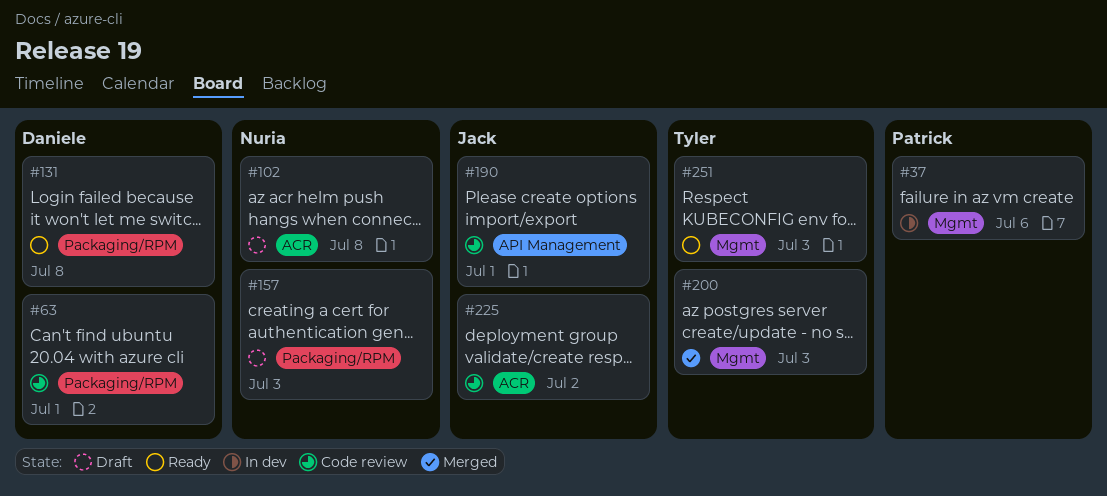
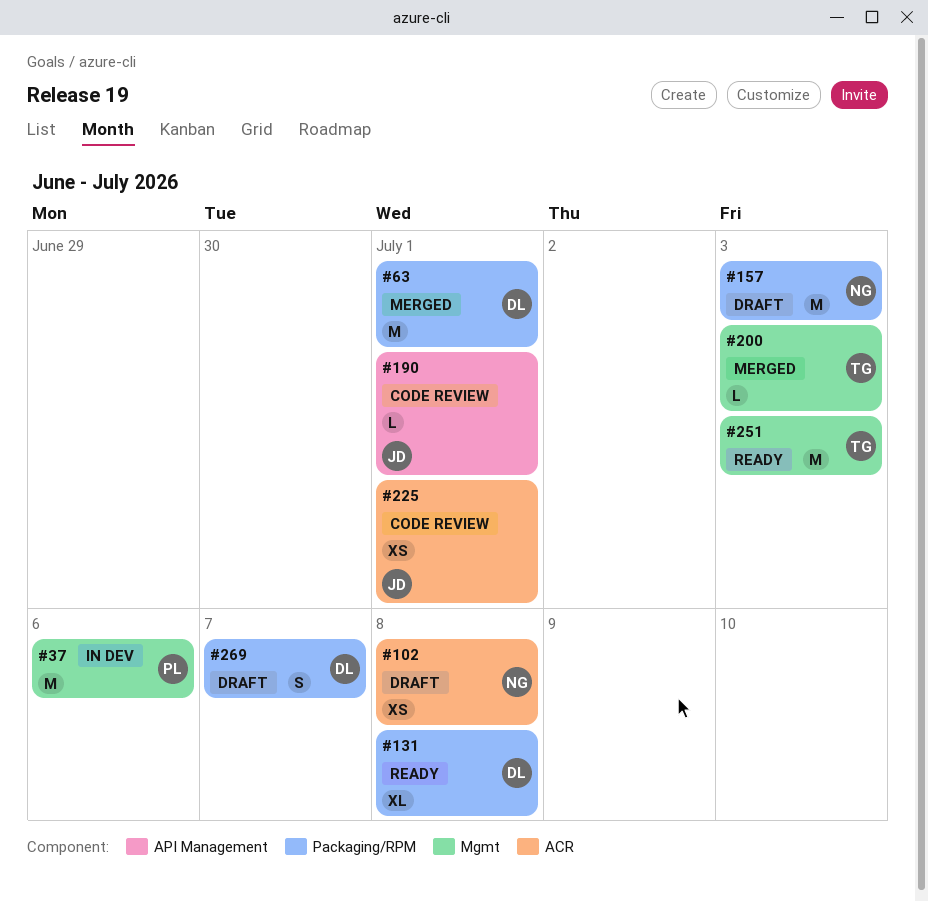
#63, status: Code review -> Merged
#225, due: Jul 2 -> Jul 1
#269: none -> present

